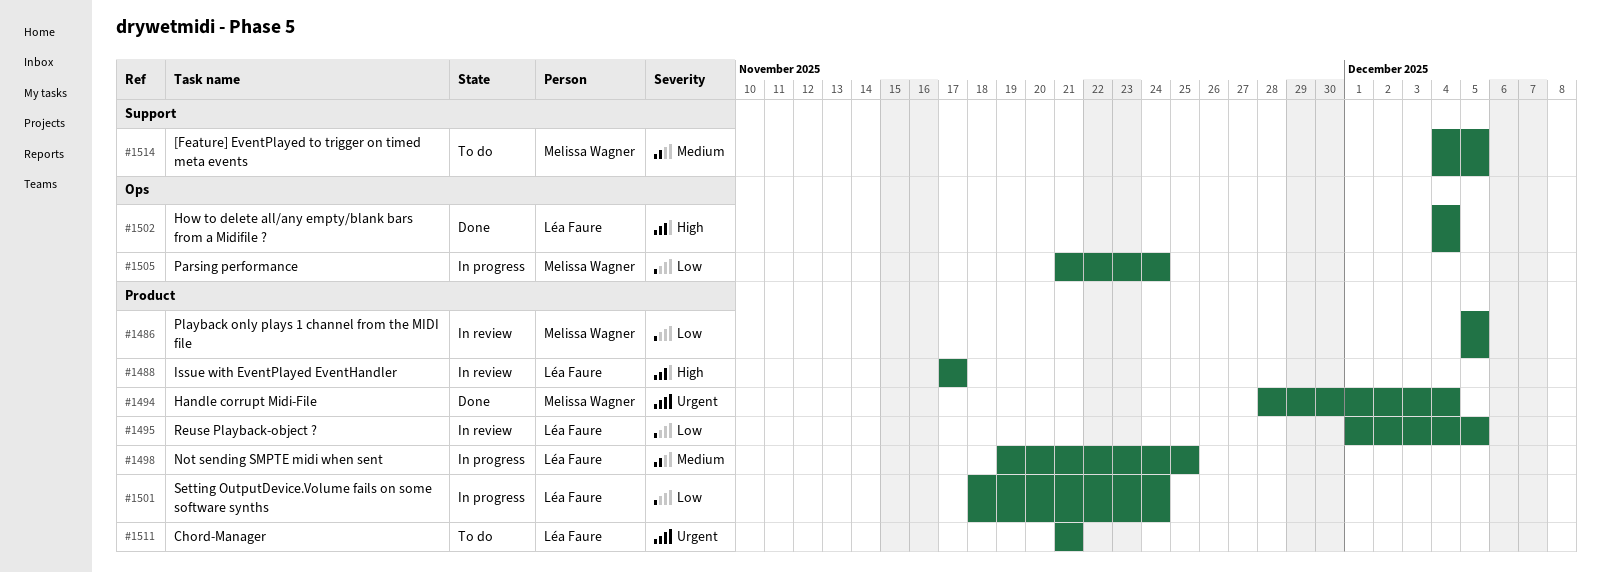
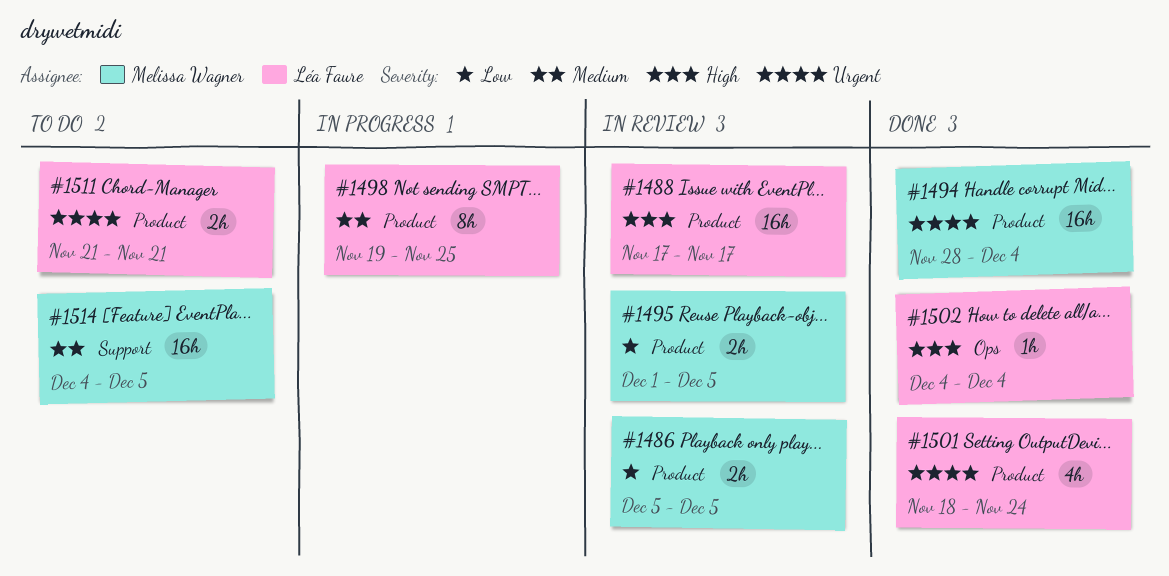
#1495, owner: Léa Faure -> Melissa Wagner
#1501, status: In progress -> Done
#1501, priority: Low -> Urgent
#1505: present -> none

